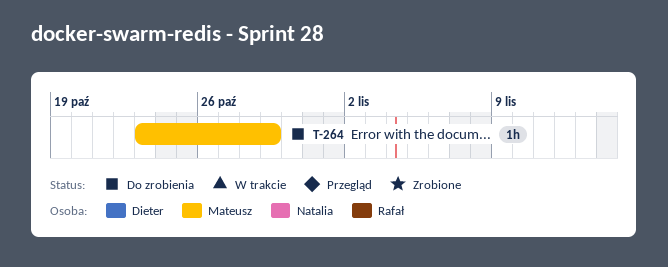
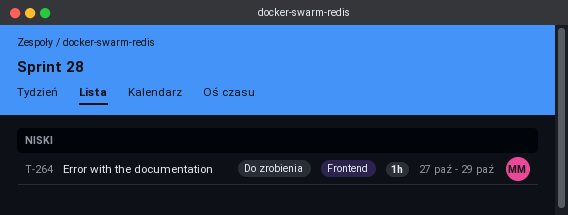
T-264, start: Oct 23 -> Oct 27

